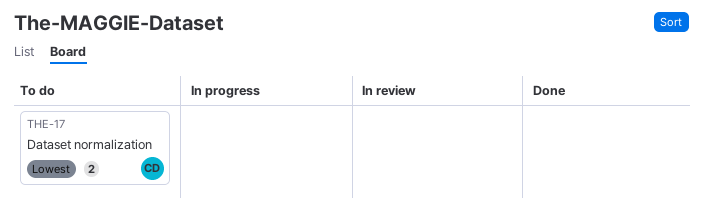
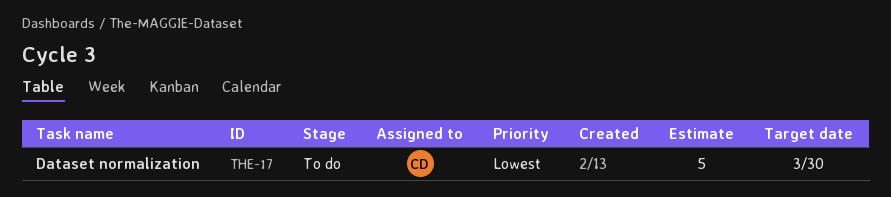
THE-17, estimate: 2 -> 5

